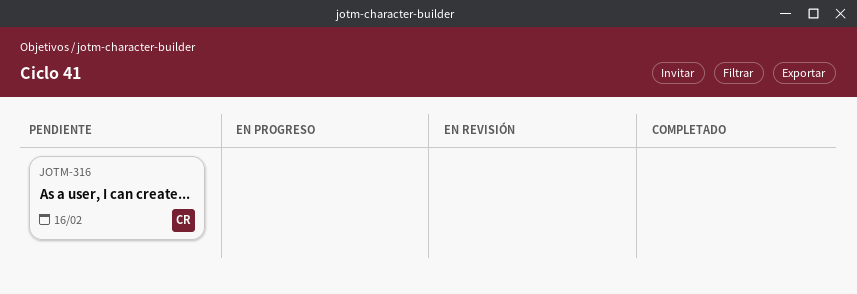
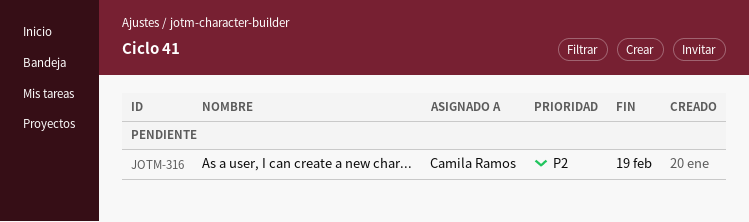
JOTM-316, due: Feb 16 -> Feb 19

